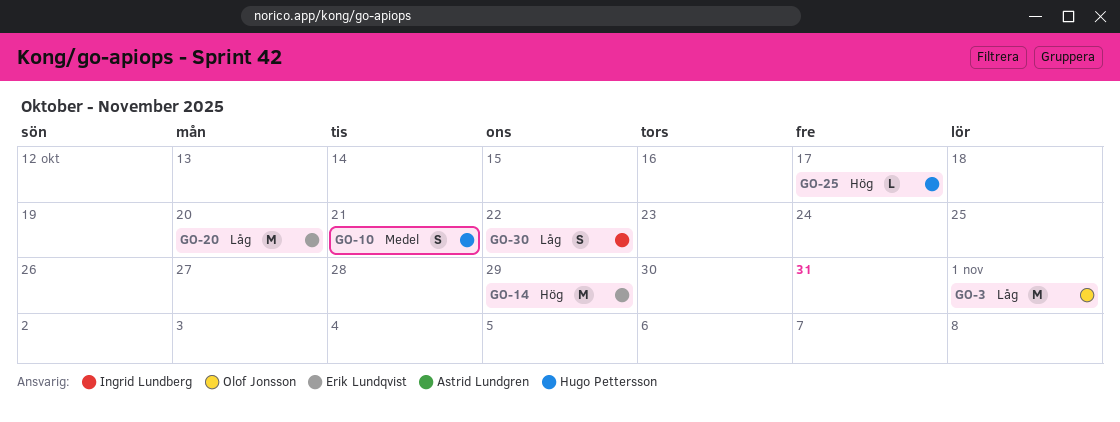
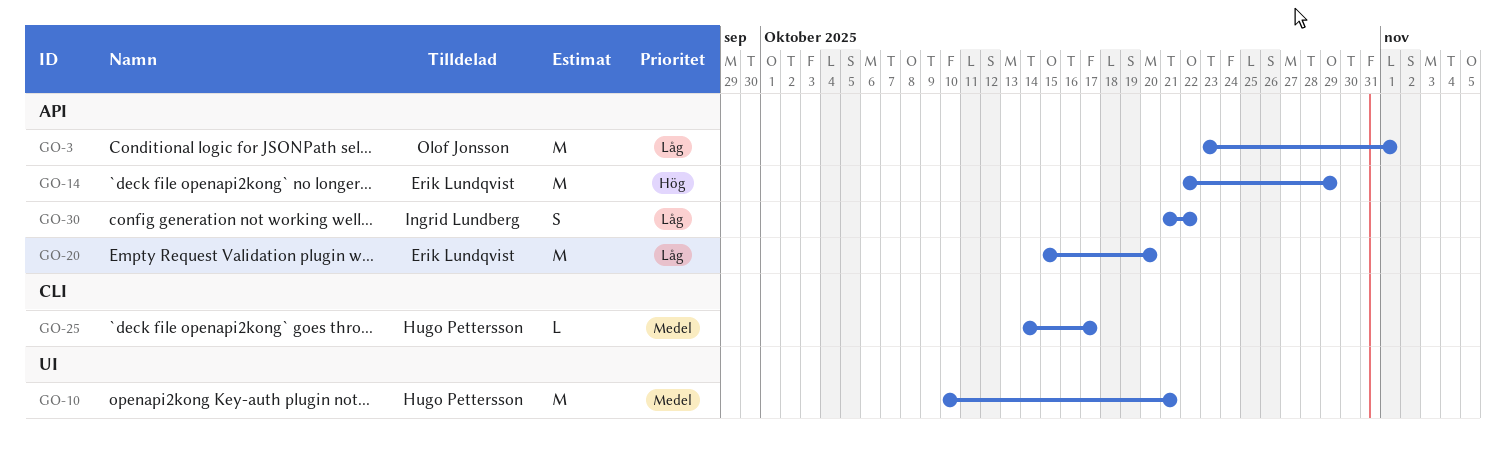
GO-10, estimate: S -> M
GO-25, priority: Hög -> Medel

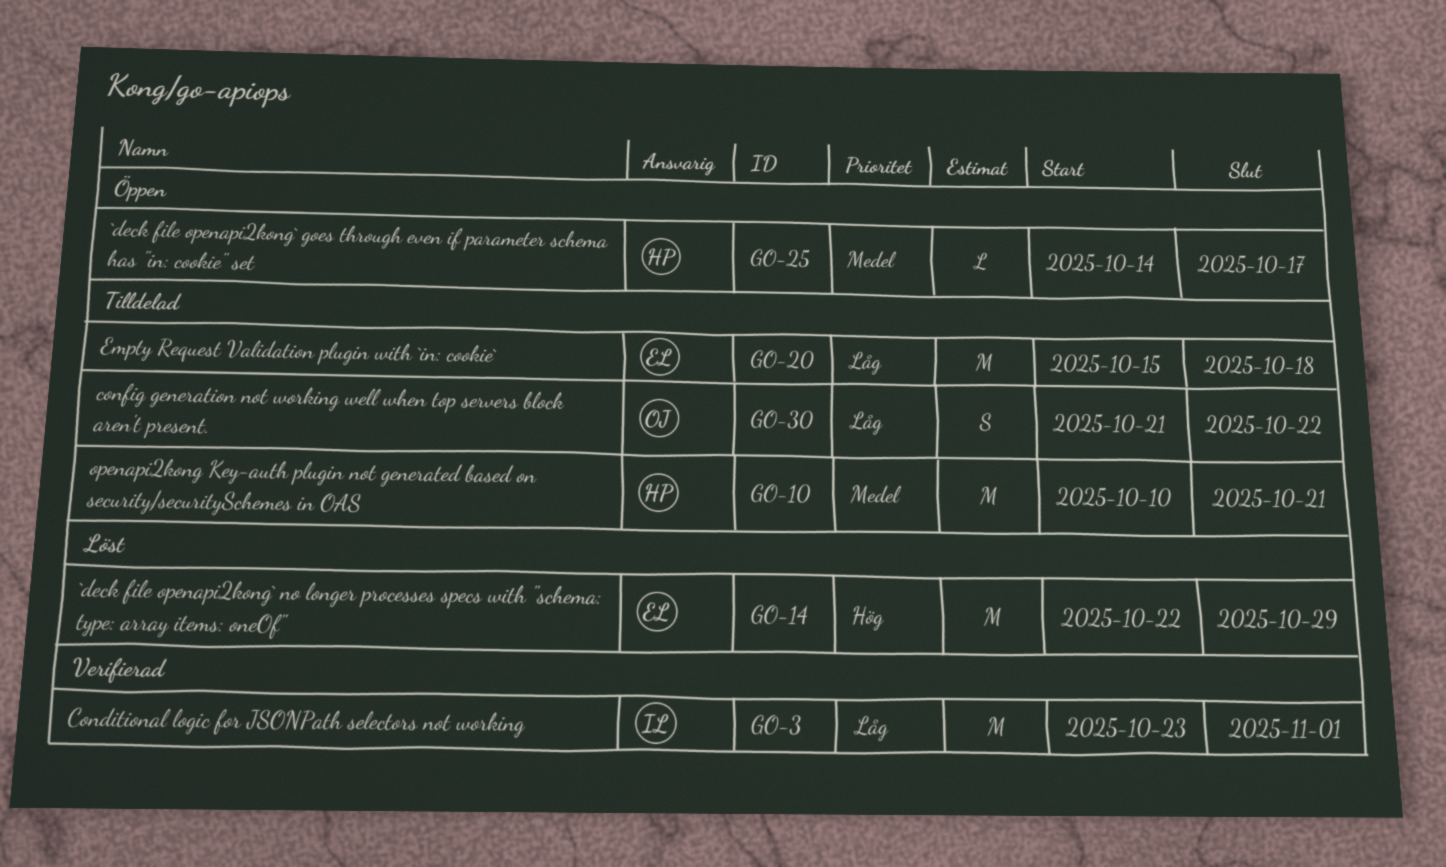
GO-3, owner: Olof Jonsson -> Ingrid Lundberg
GO-20, due: Oct 20 -> Oct 18
GO-30, owner: Ingrid Lundberg -> Olof Jonsson

